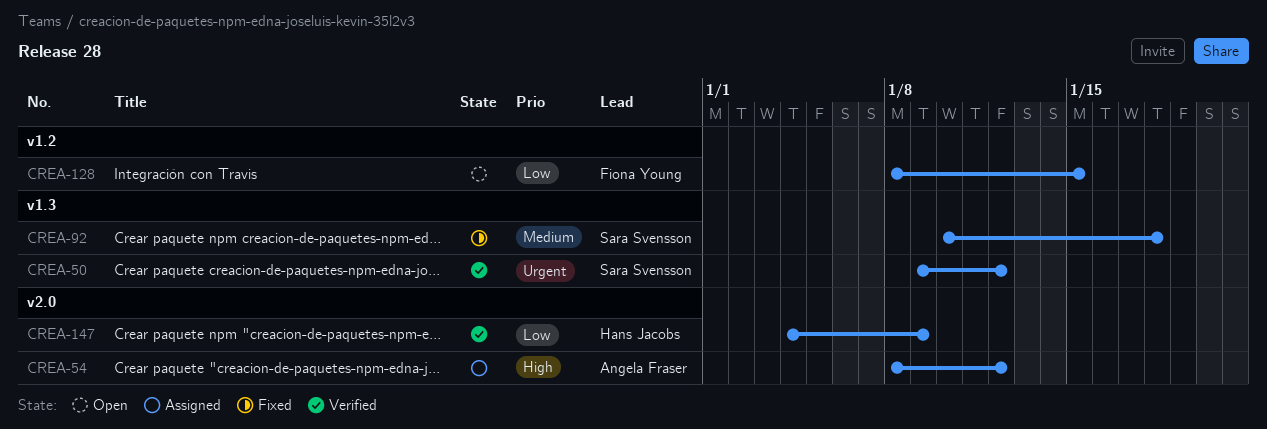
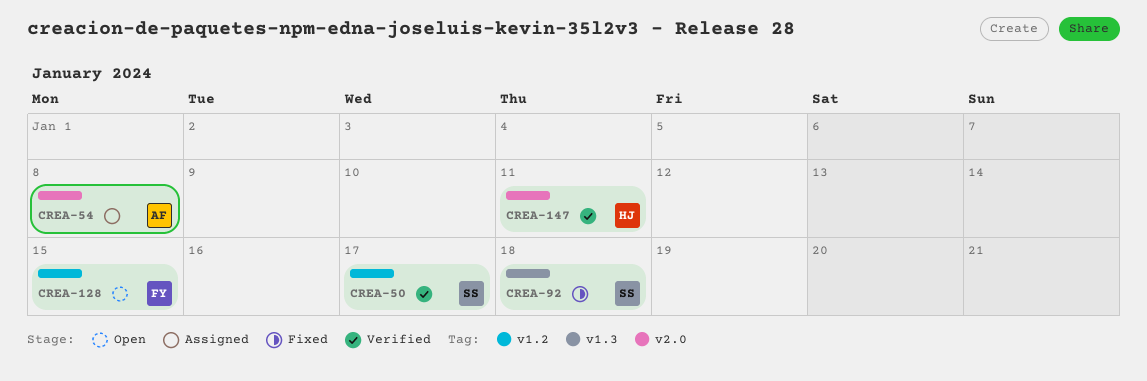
CREA-50, label: v1.3 -> v1.2
CREA-50, due: Jan 12 -> Jan 17
CREA-54, due: Jan 12 -> Jan 8
CREA-147, due: Jan 9 -> Jan 11

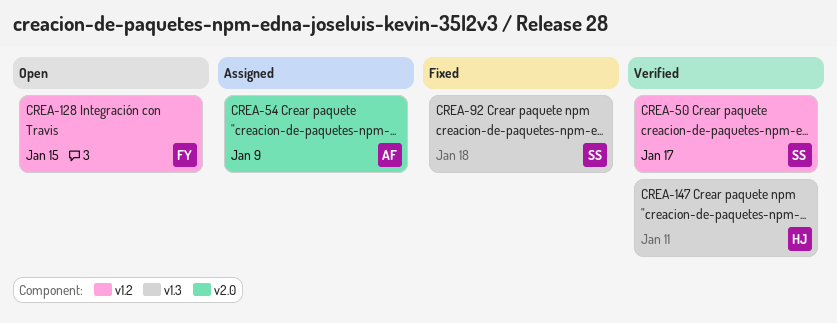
CREA-54, due: Jan 8 -> Jan 9
CREA-147, label: v2.0 -> v1.3

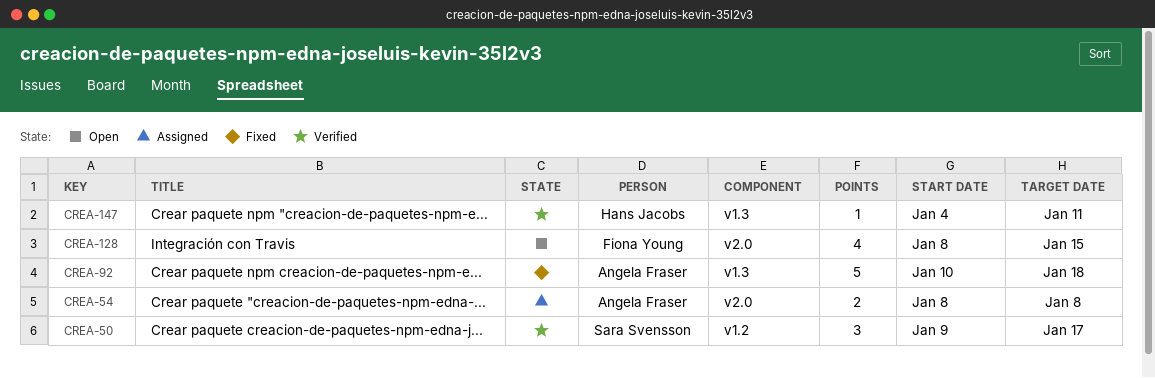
CREA-54, due: Jan 9 -> Jan 8
CREA-92, owner: Sara Svensson -> Angela Fraser
CREA-128, label: v1.2 -> v2.0

